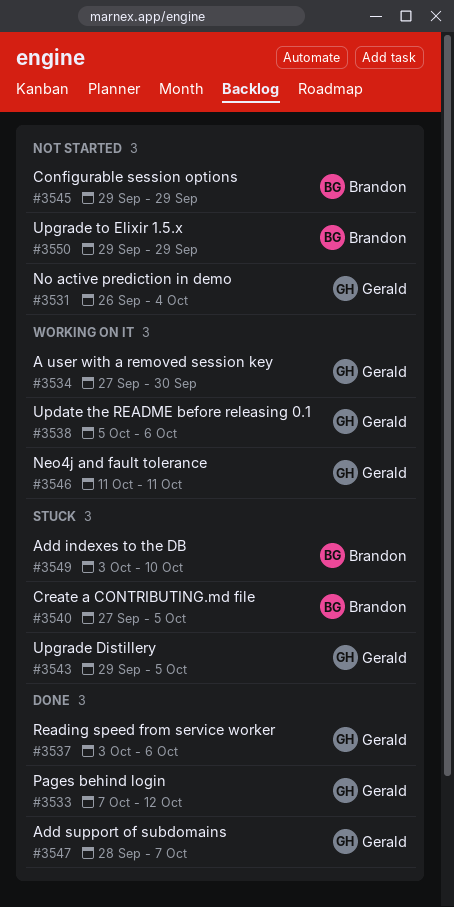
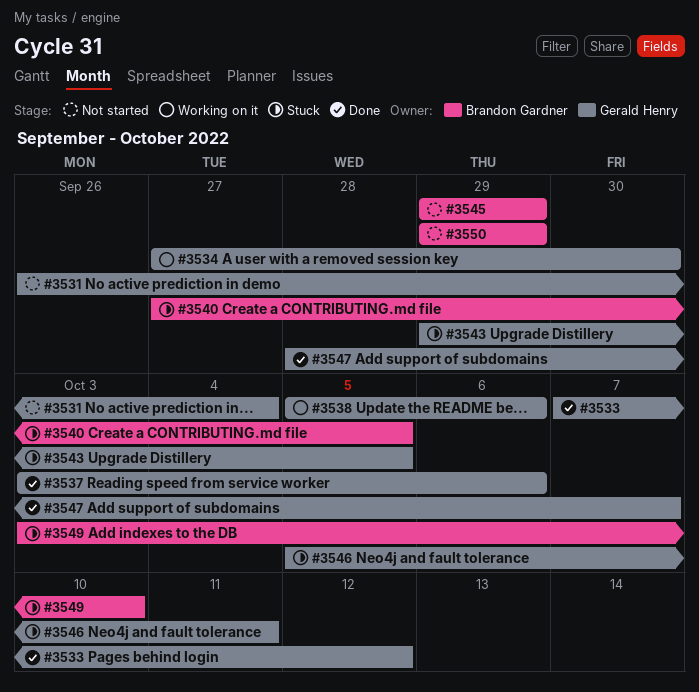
#3546, status: Working on it -> Stuck
#3546, start: Oct 11 -> Oct 5

